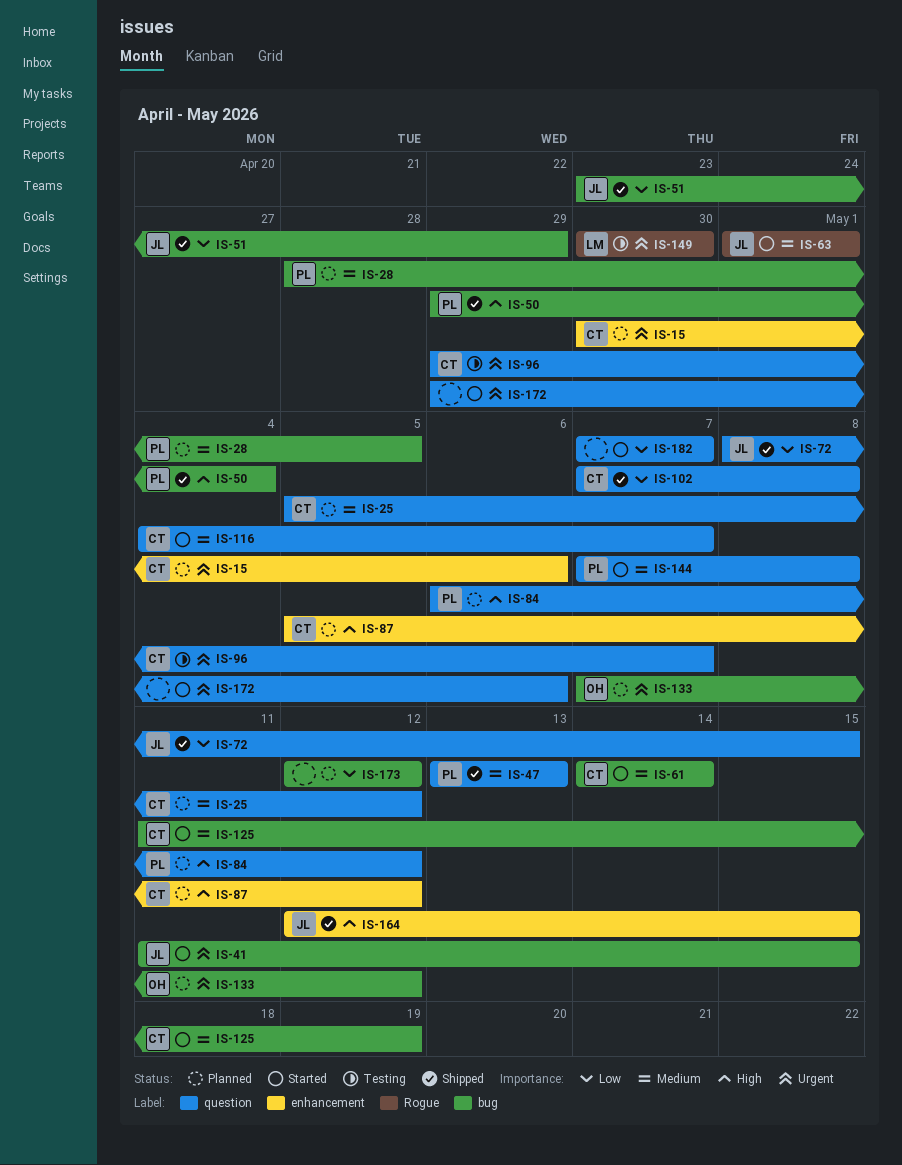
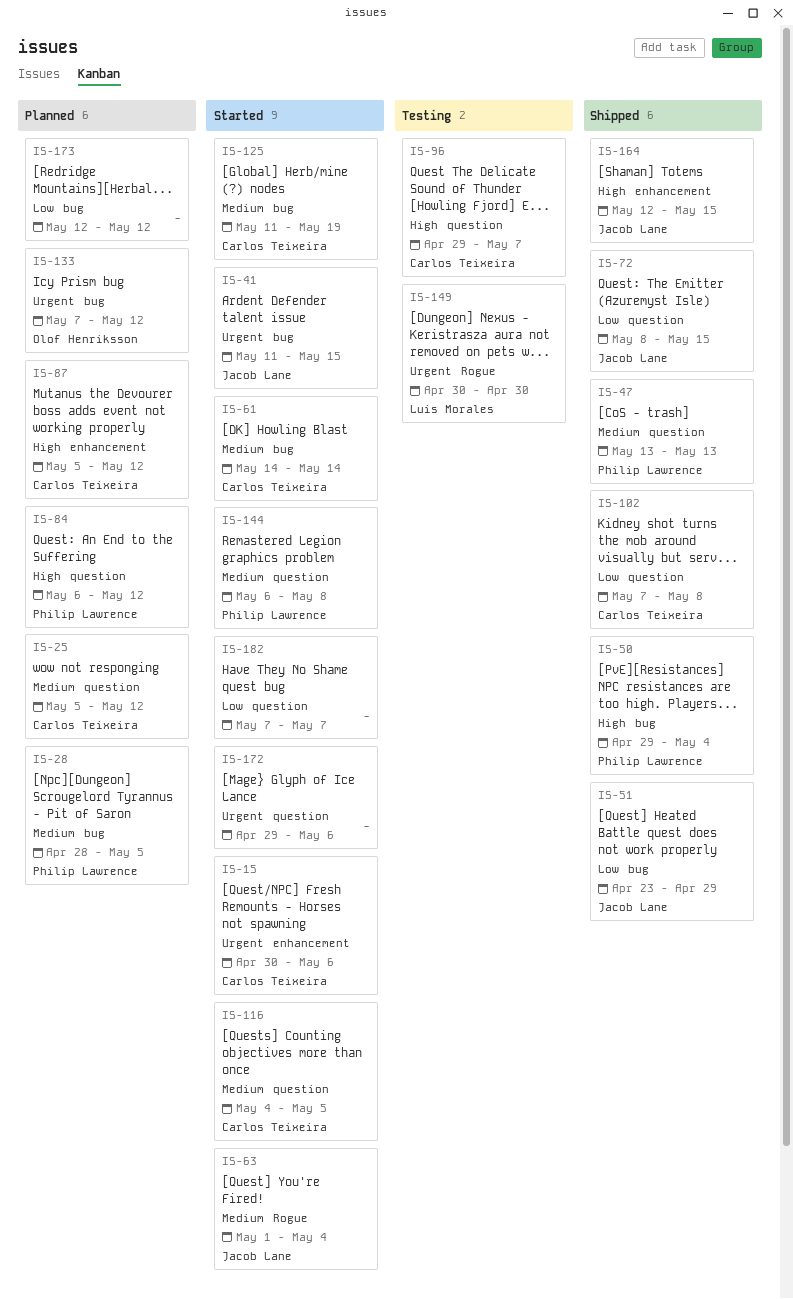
IS-15, status: Planned -> Started
IS-63, due: May 1 -> May 4
IS-96, priority: Urgent -> High
IS-116, due: May 7 -> May 5
IS-144, start: May 7 -> May 6

